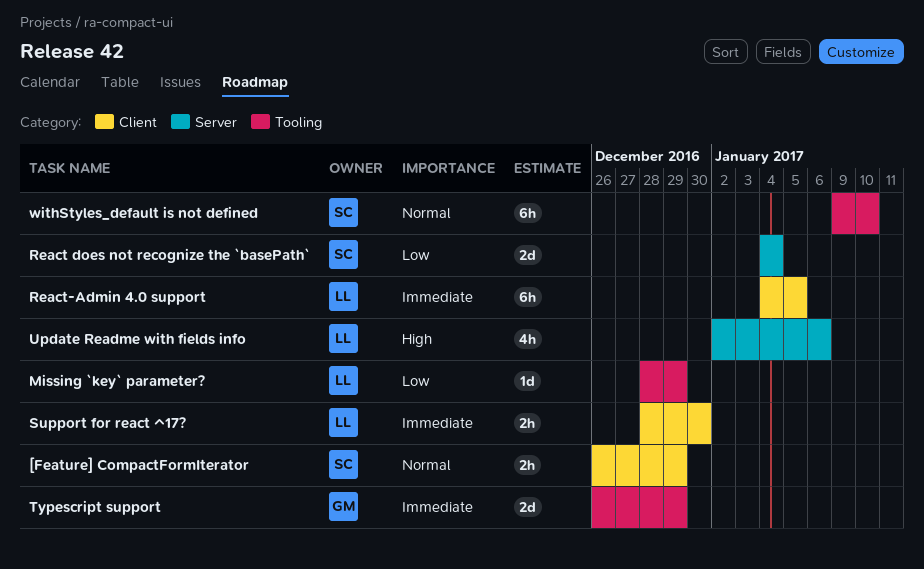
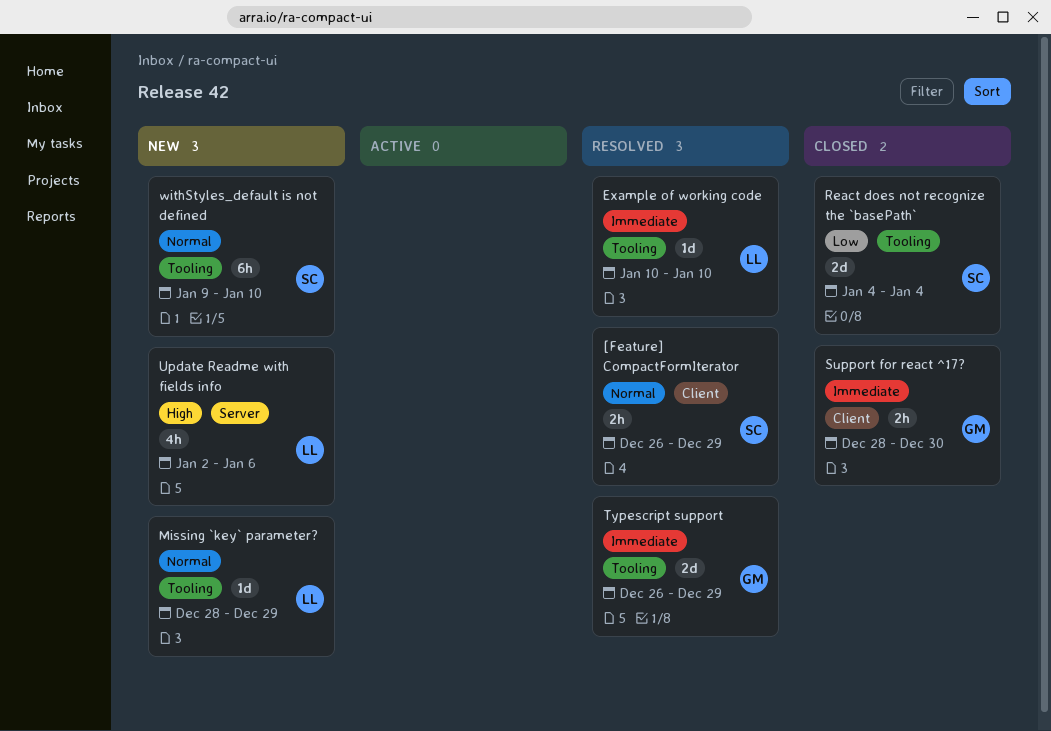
Example of working code: none -> present
Missing `key` parameter?, priority: Low -> Normal
React does not recognize the `basePath`, label: Server -> Tooling
React-Admin 4.0 support: present -> none
Support for react ^17?, owner: LL -> GM

